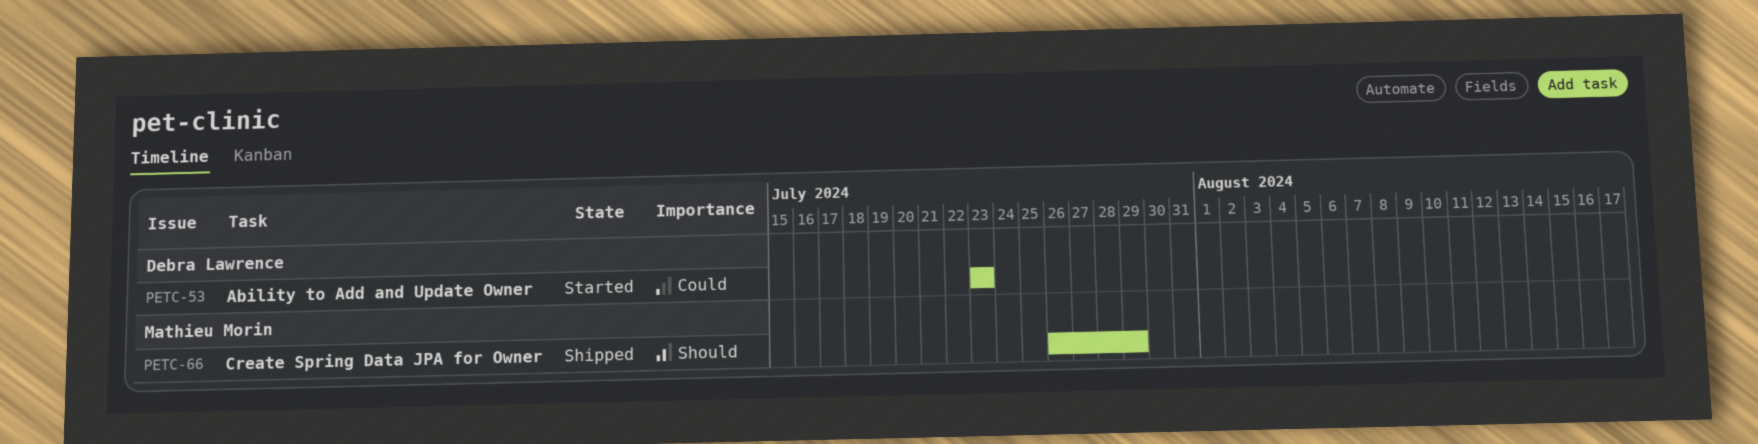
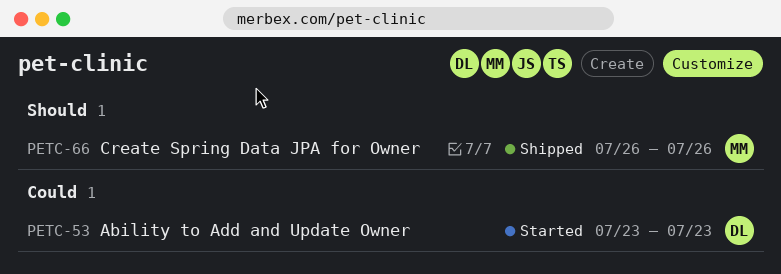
PETC-66, due: Jul 29 -> Jul 26

